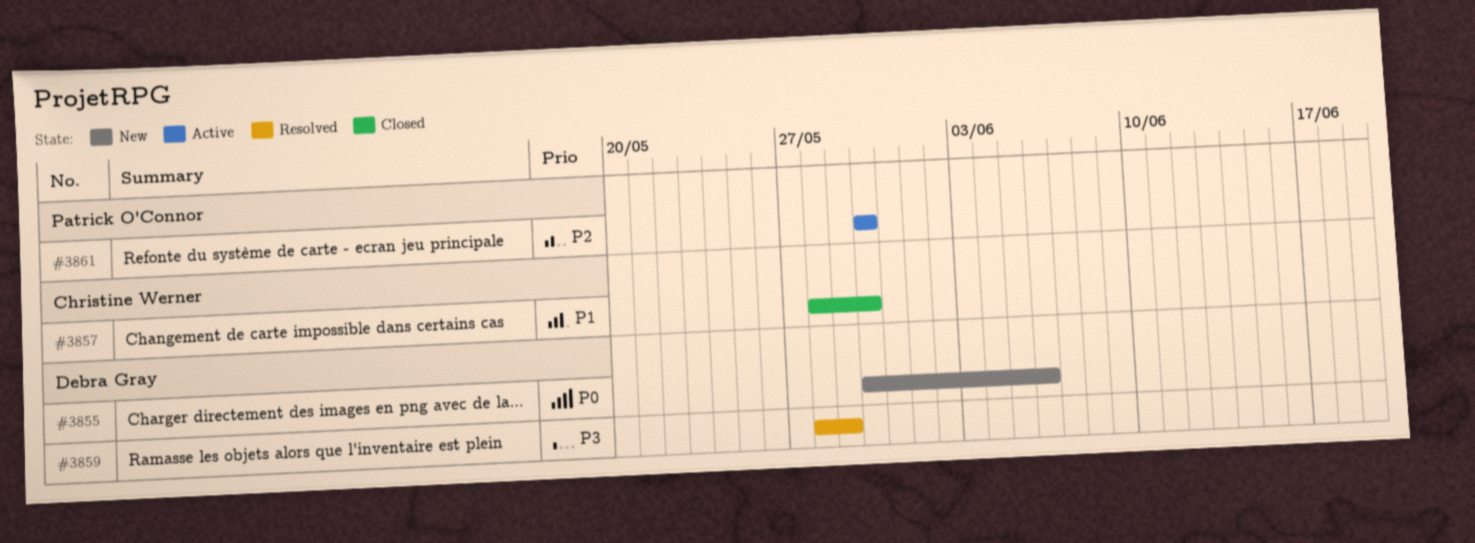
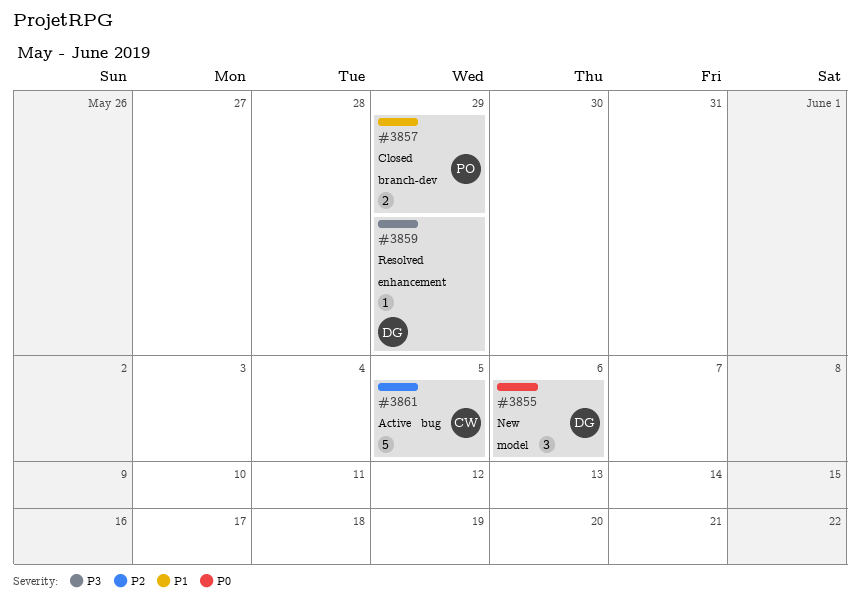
#3857, owner: Christine Werner -> Patrick O'Connor
#3857, due: May 30 -> May 29
#3861, owner: Patrick O'Connor -> Christine Werner
#3861, due: May 30 -> Jun 5

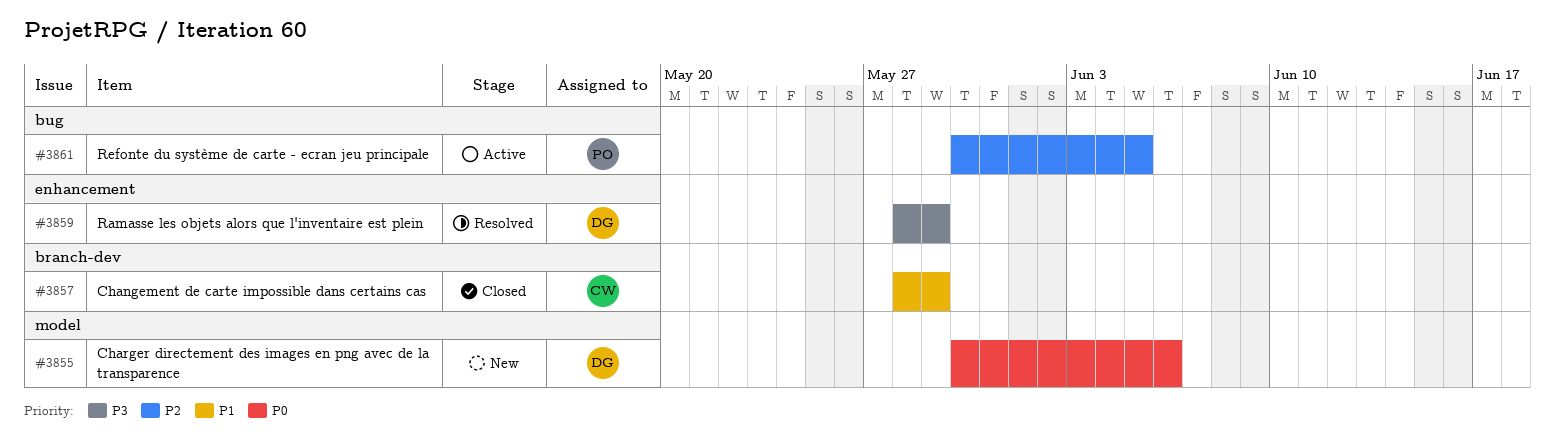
#3857, owner: PO -> CW
#3861, owner: CW -> PO

